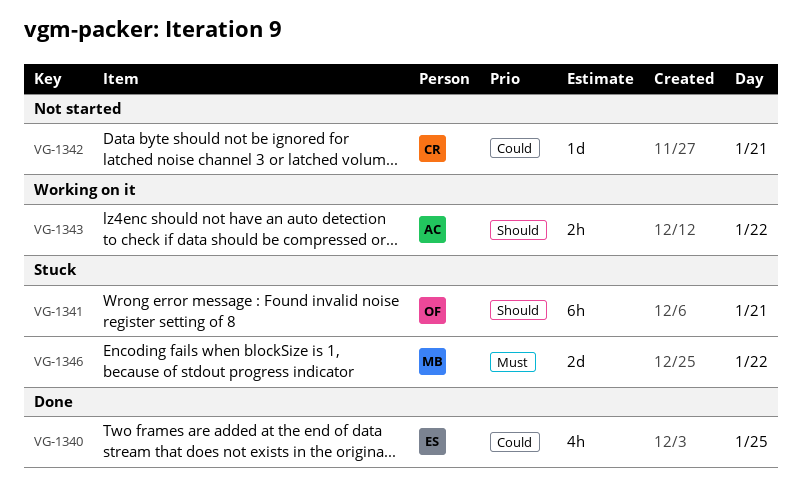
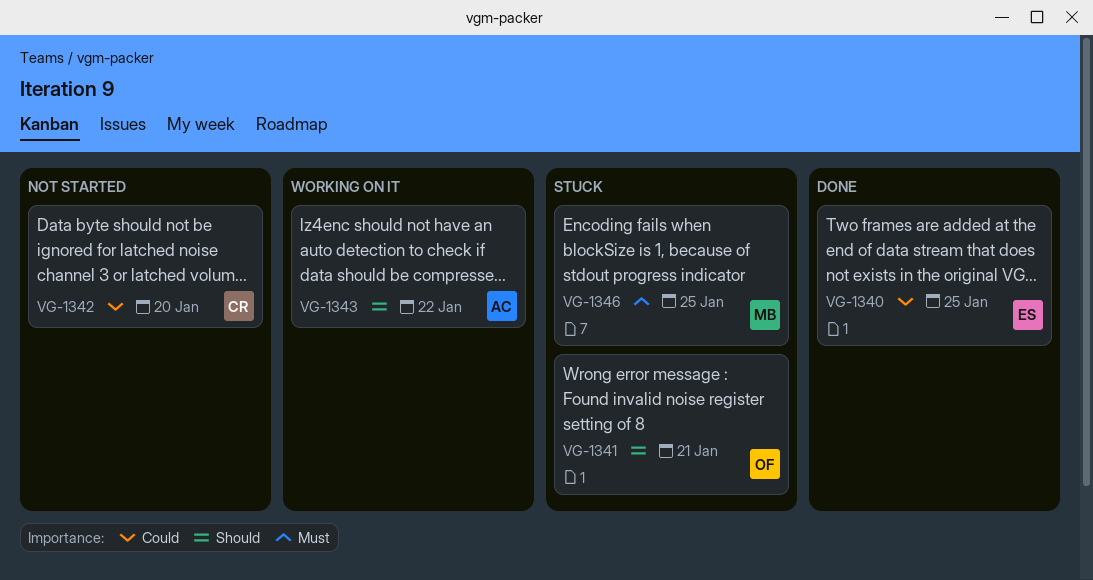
VG-1342, day: Jan 21 -> Jan 20
VG-1346, day: Jan 22 -> Jan 25

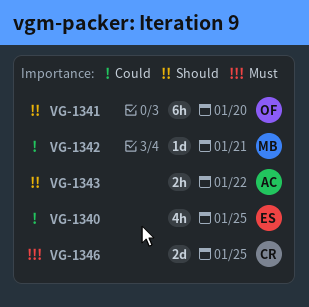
VG-1341, day: Jan 21 -> Jan 20
VG-1342, owner: CR -> MB
VG-1342, day: Jan 20 -> Jan 21
VG-1346, owner: MB -> CR

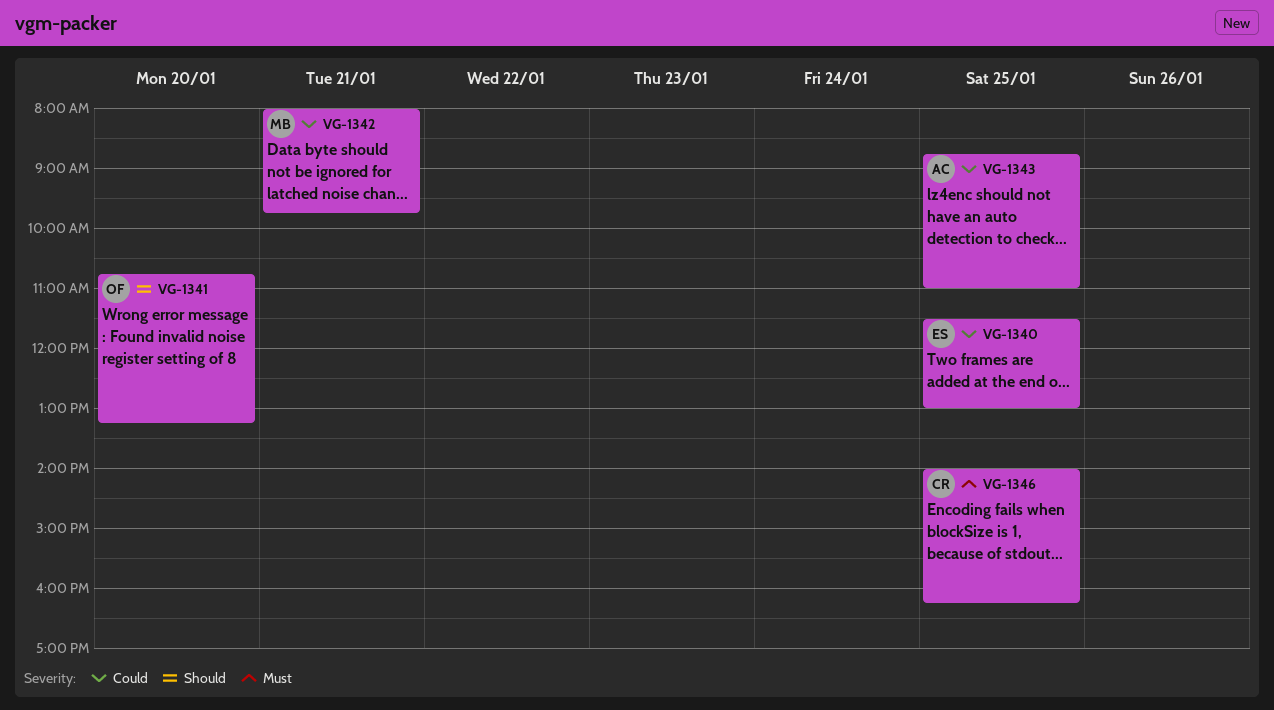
VG-1343, priority: Should -> Could
VG-1343, day: Jan 22 -> Jan 25

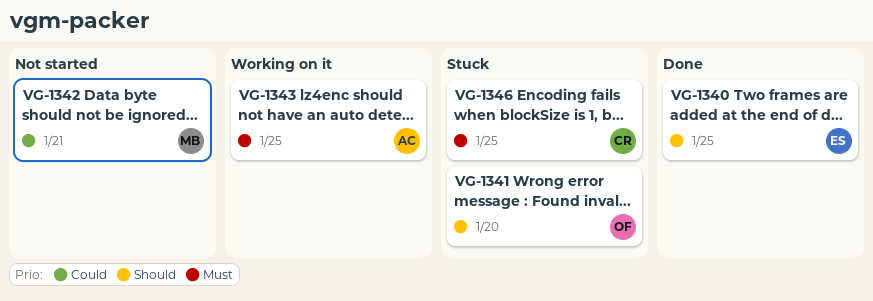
VG-1340, priority: Could -> Should
VG-1343, priority: Could -> Must

